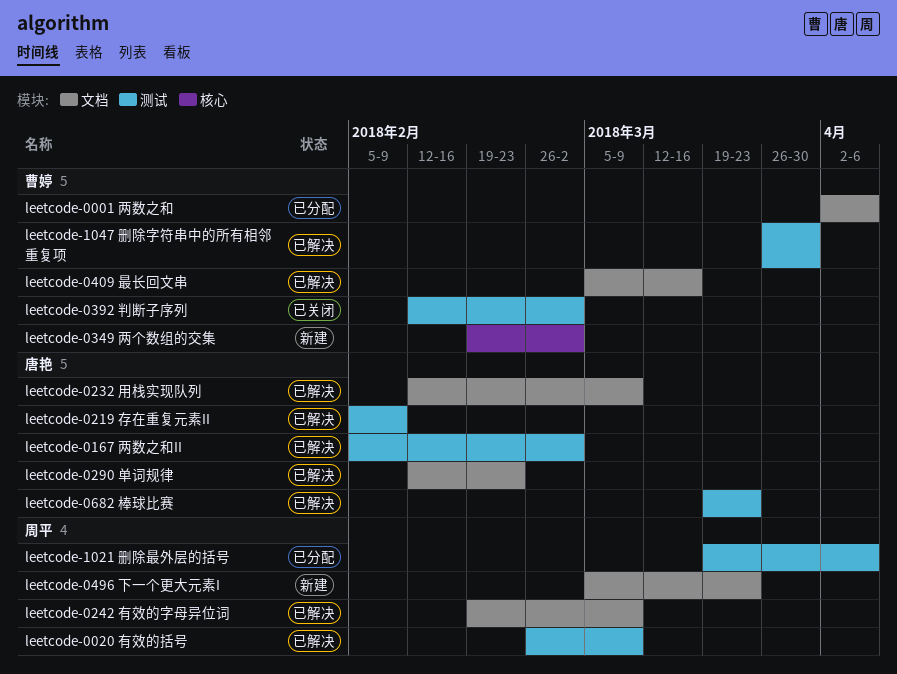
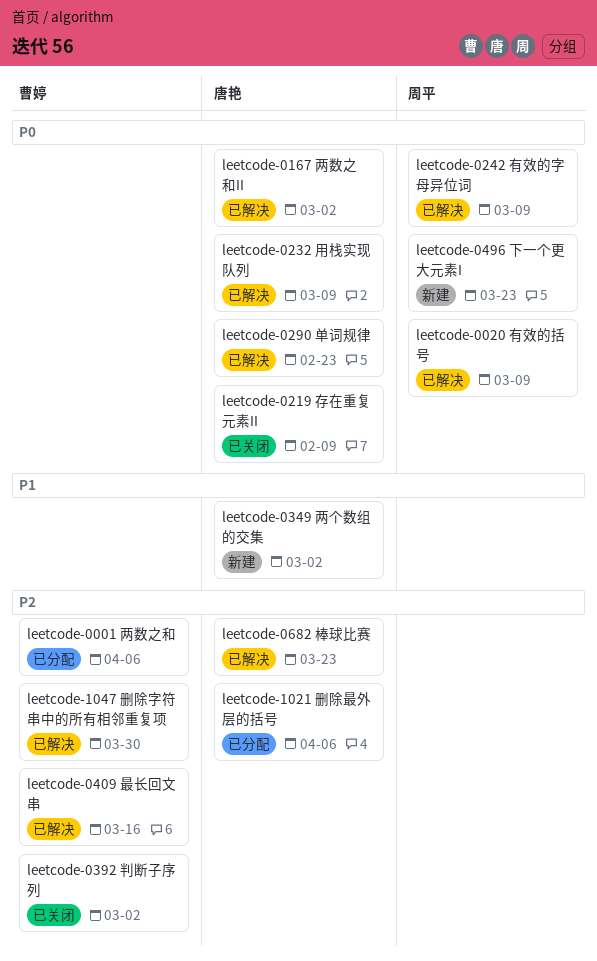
leetcode-0219 存在重复元素II, status: 已解决 -> 已关闭
leetcode-0349 两个数组的交集, owner: 曹婷 -> 唐艳
leetcode-1021 删除最外层的括号, owner: 周平 -> 唐艳

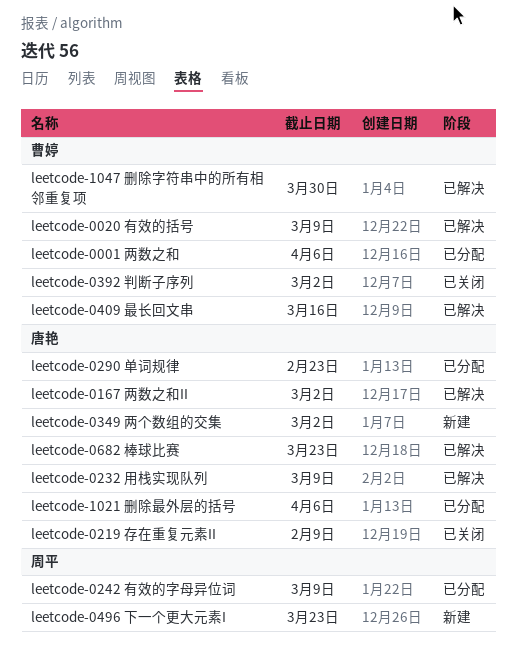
leetcode-0020 有效的括号, owner: 周平 -> 曹婷
leetcode-0242 有效的字母异位词, status: 已解决 -> 已分配
leetcode-0290 单词规律, status: 已解决 -> 已分配

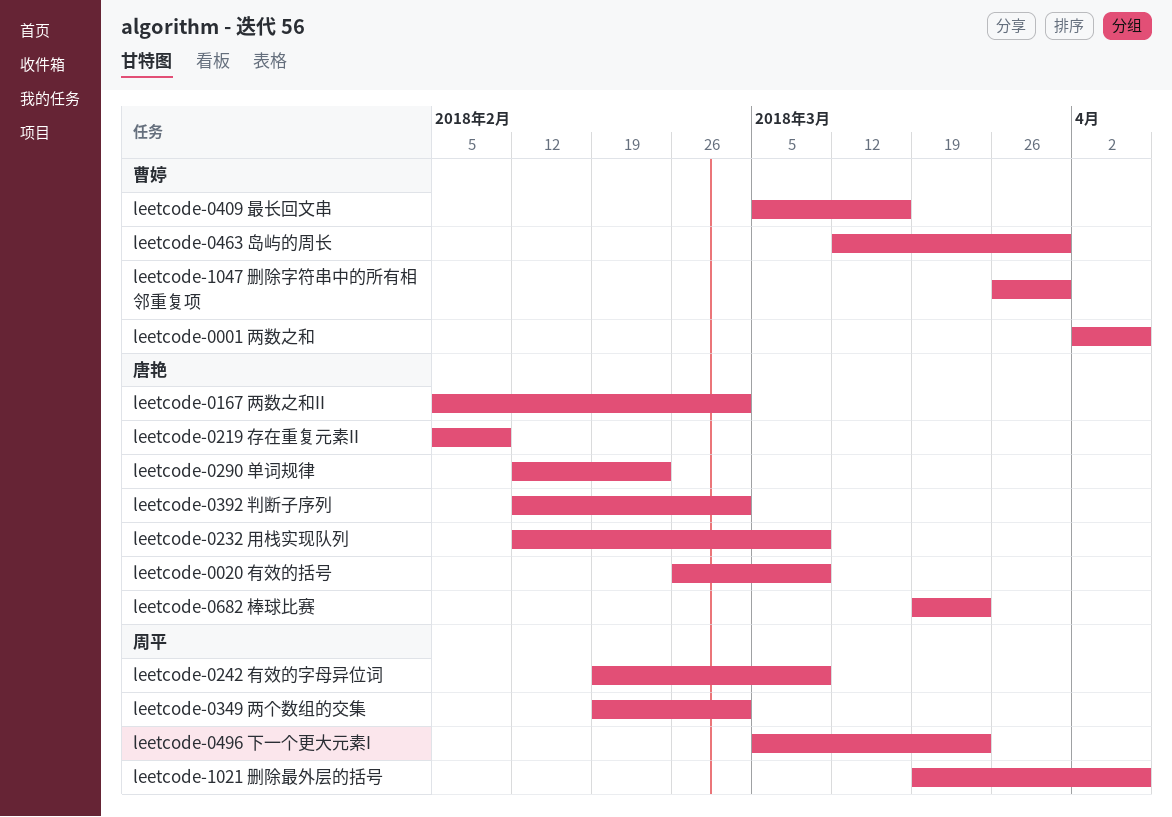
leetcode-0020 有效的括号, owner: 曹婷 -> 唐艳
leetcode-0349 两个数组的交集, owner: 唐艳 -> 周平
leetcode-0392 判断子序列, owner: 曹婷 -> 唐艳
leetcode-0463 岛屿的周长: none -> present
leetcode-1021 删除最外层的括号, owner: 唐艳 -> 周平

